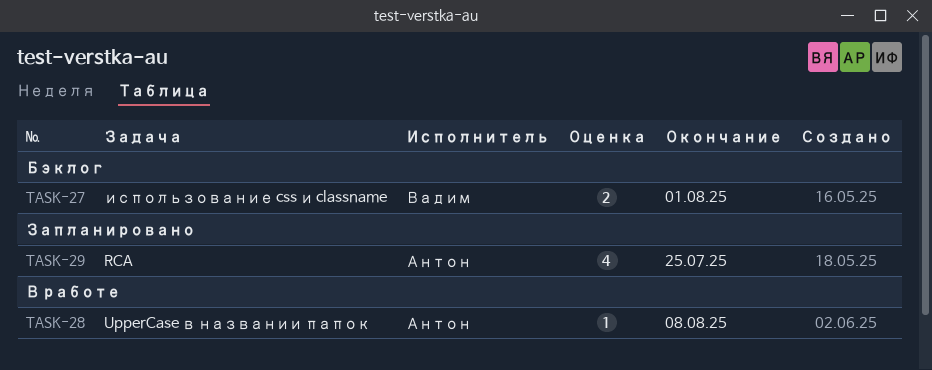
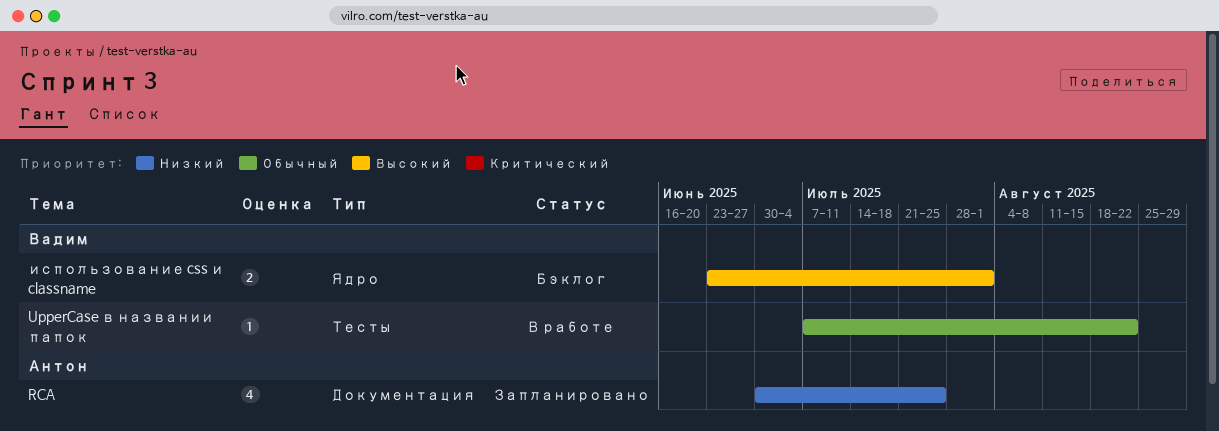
UpperCase в названии папок, owner: Антон -> Вадим
UpperCase в названии папок, due: Aug 8 -> Aug 22

